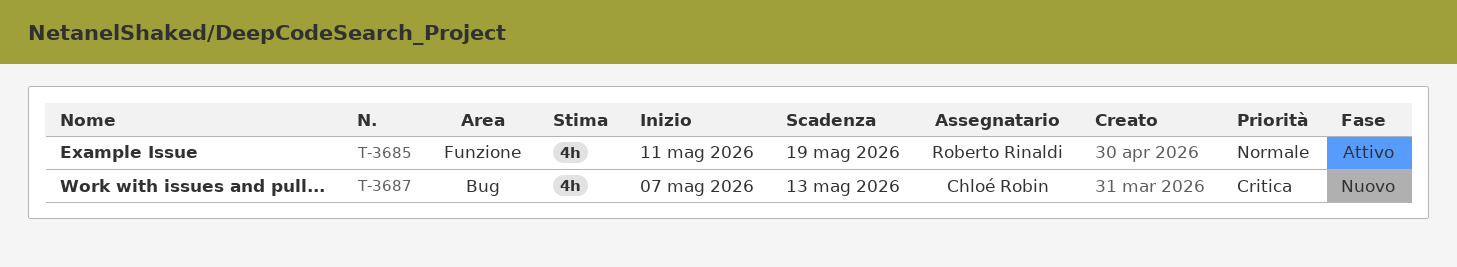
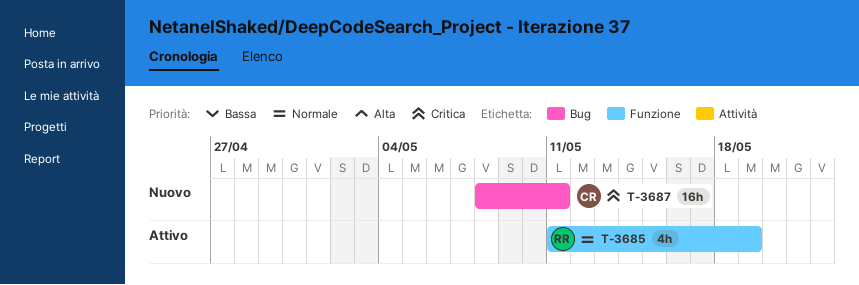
T-3687, estimate: 4h -> 16h
T-3687, start: May 7 -> May 8
T-3687, due: May 13 -> May 11

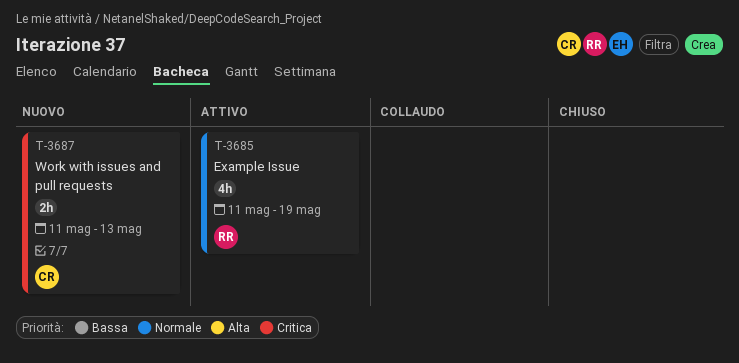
T-3687, estimate: 16h -> 2h
T-3687, start: May 8 -> May 11
T-3687, due: May 11 -> May 13

